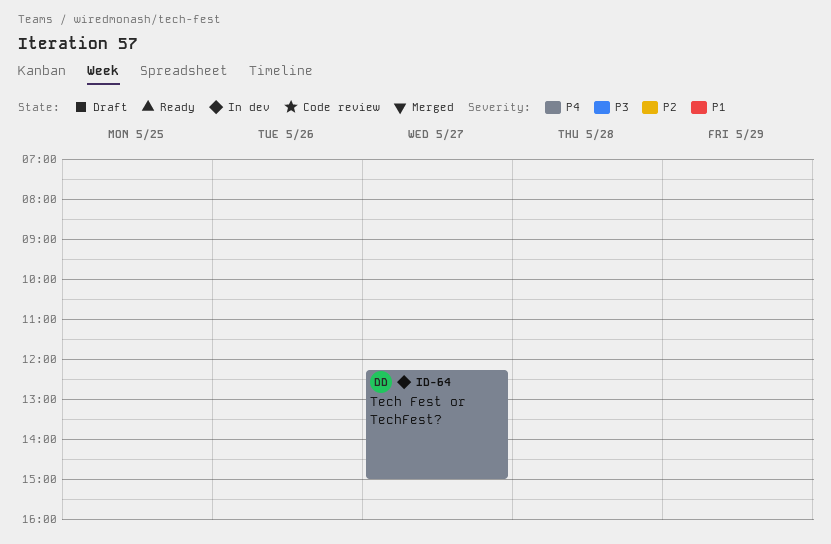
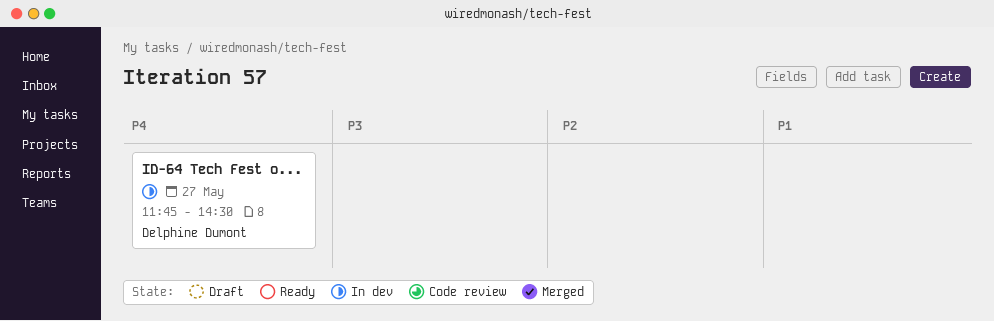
ID-64, begins: 12:15 -> 11:45
ID-64, ends: 15:00 -> 14:30

